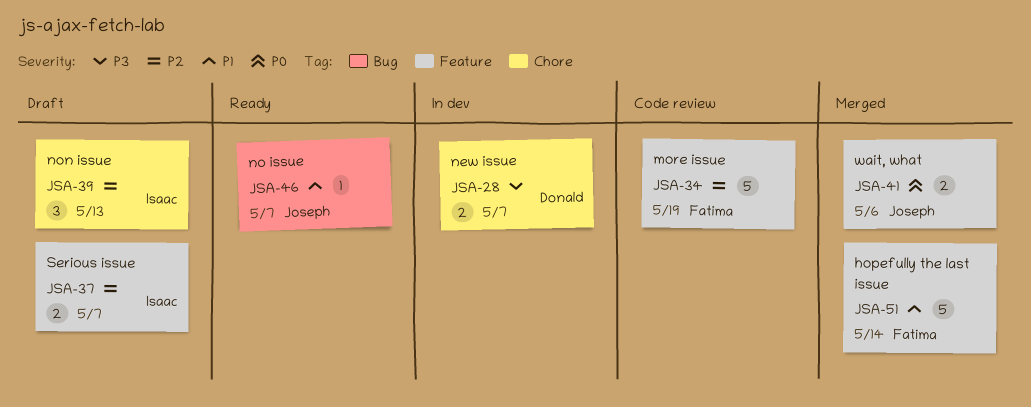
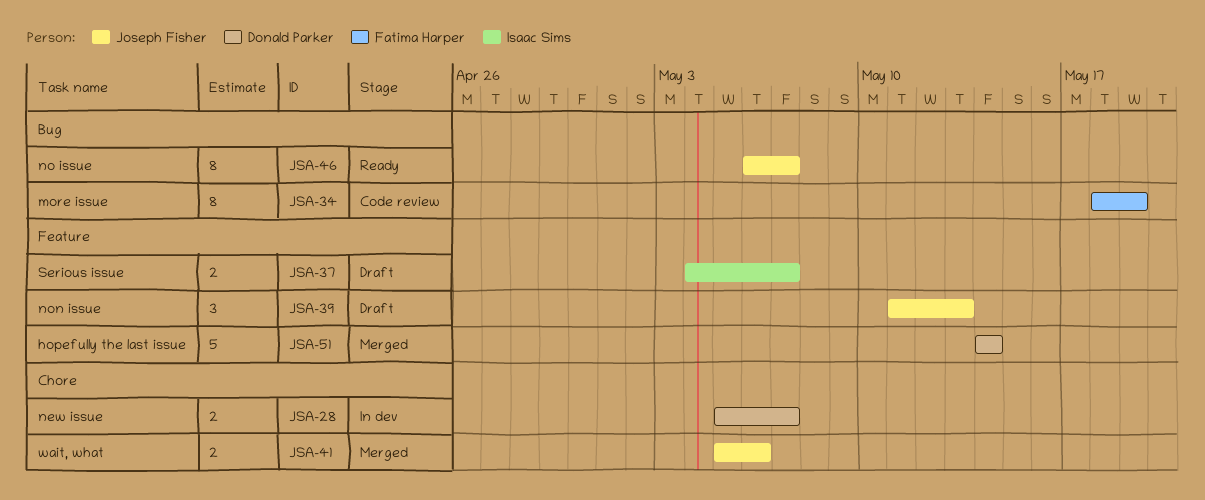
JSA-34, label: Feature -> Bug
JSA-34, estimate: 5 -> 8
JSA-39, owner: Isaac Sims -> Joseph Fisher
JSA-39, label: Chore -> Feature
JSA-41, label: Feature -> Chore
JSA-46, estimate: 1 -> 8
JSA-51, owner: Fatima Harper -> Donald Parker

